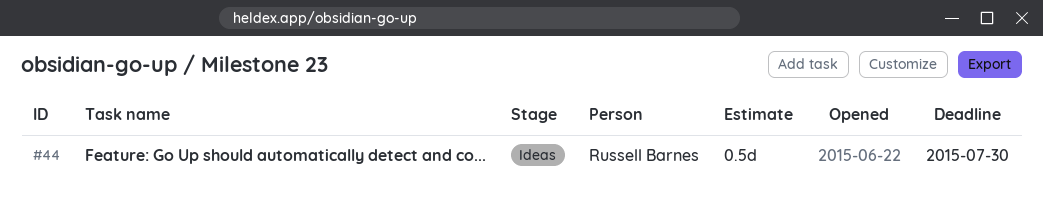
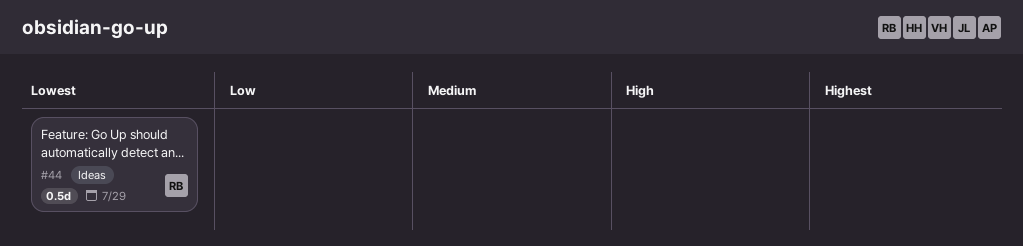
#44, due: Jul 30 -> Jul 29

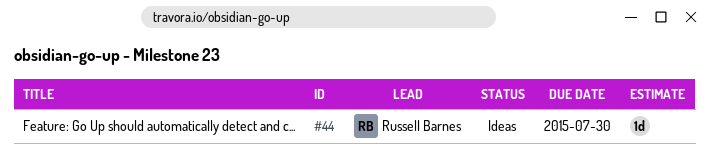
#44, estimate: 0.5d -> 1d
#44, due: Jul 29 -> Jul 30

